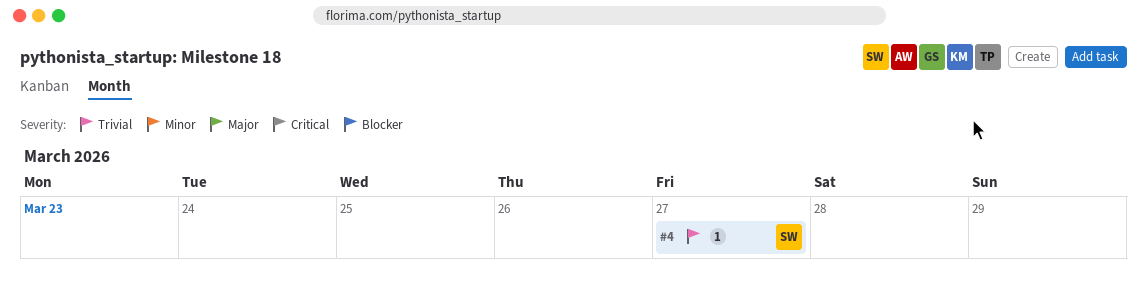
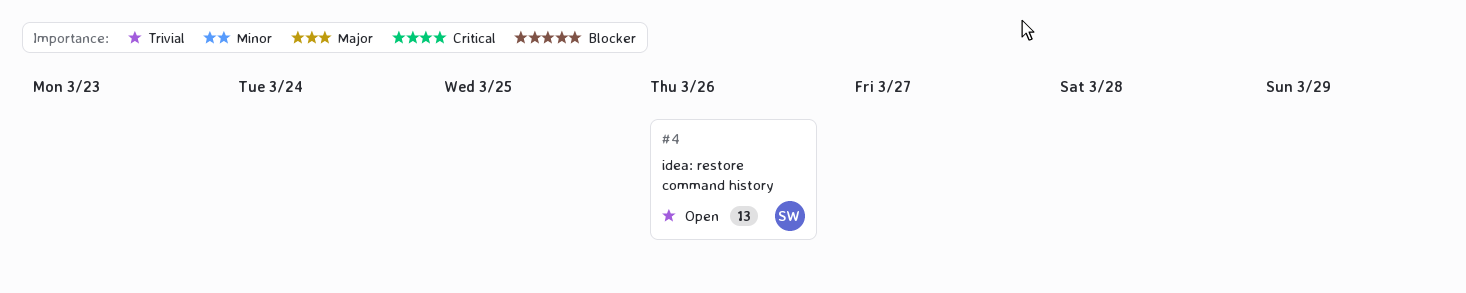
#4, estimate: 1 -> 13
#4, due: Mar 27 -> Mar 26

